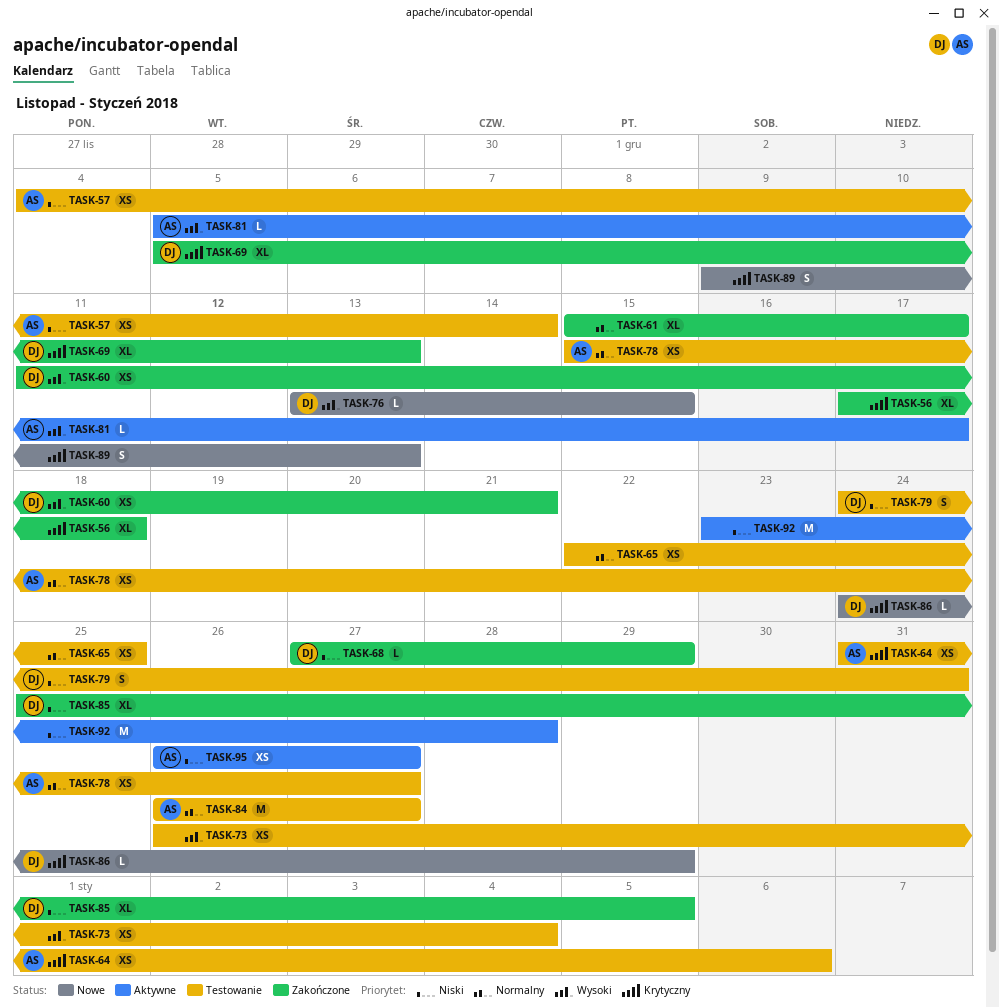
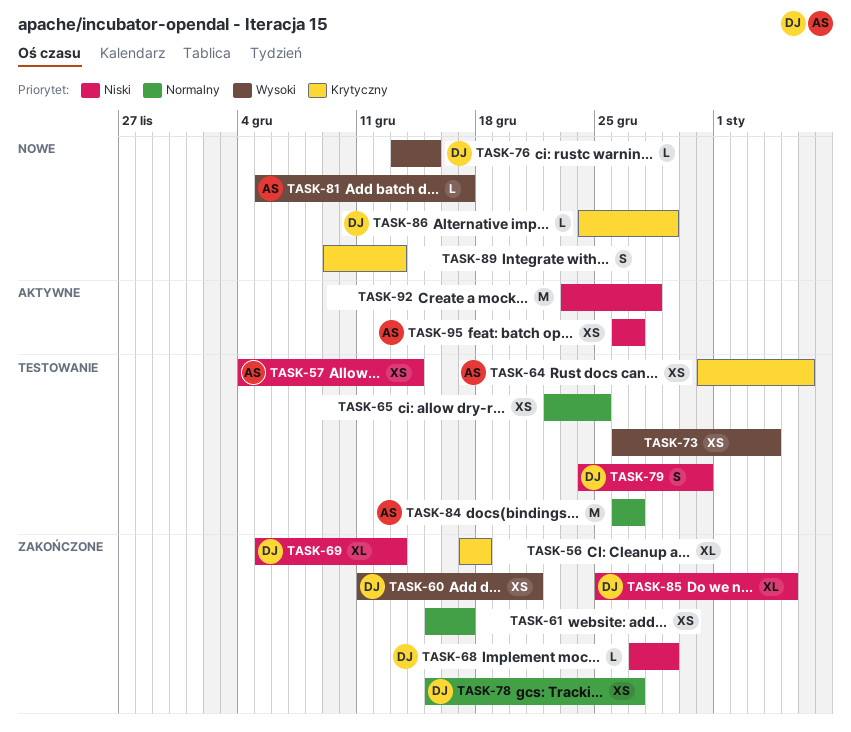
TASK-61, estimate: XL -> XS
TASK-69, priority: Krytyczny -> Niski
TASK-78, status: Testowanie -> Zakończone
TASK-78, owner: AS -> DJ
TASK-81, status: Aktywne -> Nowe

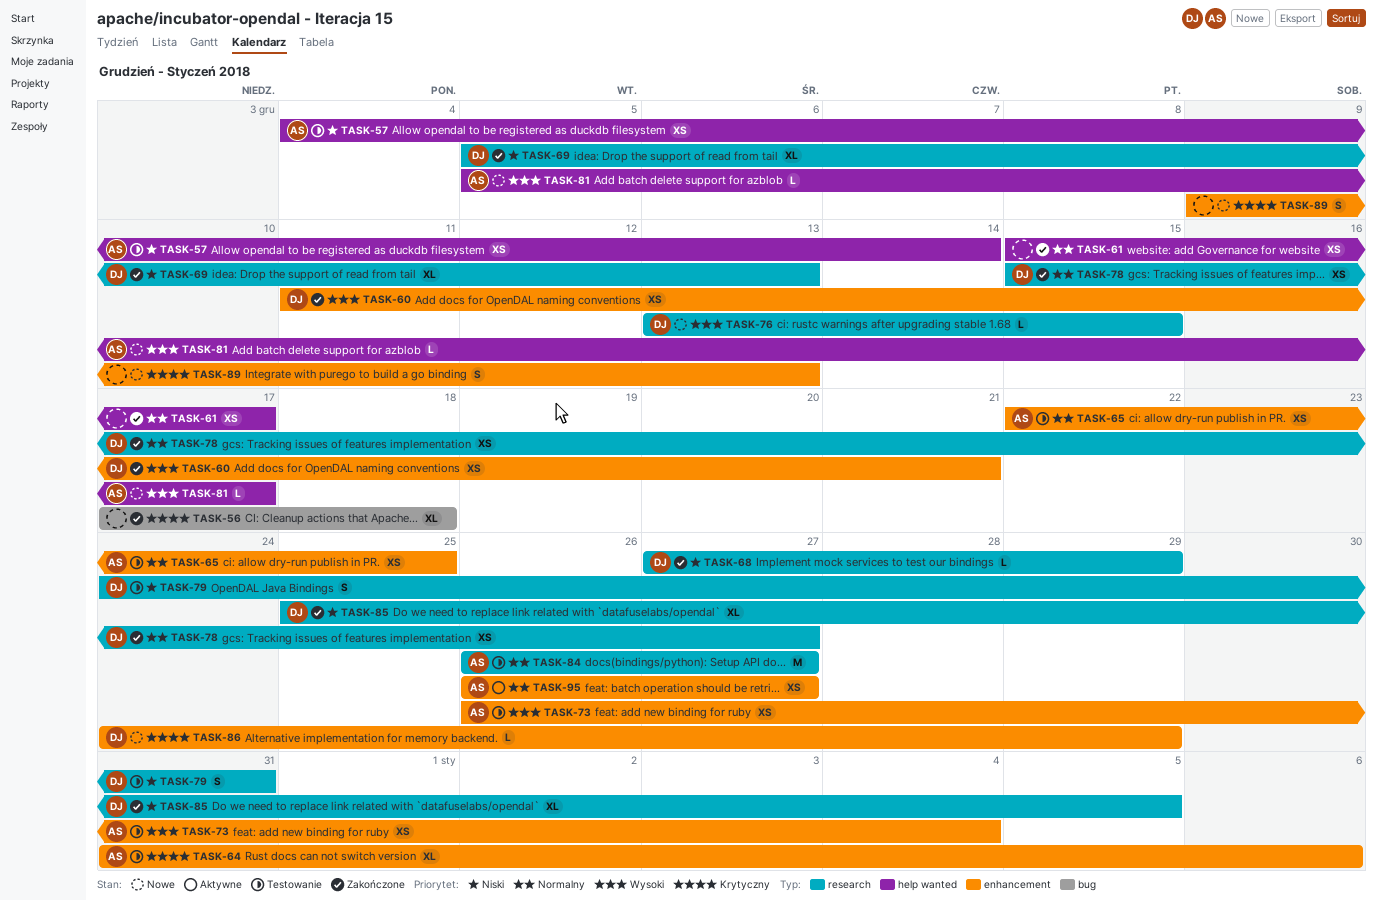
TASK-64, estimate: XS -> XL
TASK-65, owner: none -> AS
TASK-73, owner: none -> AS
TASK-92: present -> none
TASK-95, priority: Niski -> Normalny

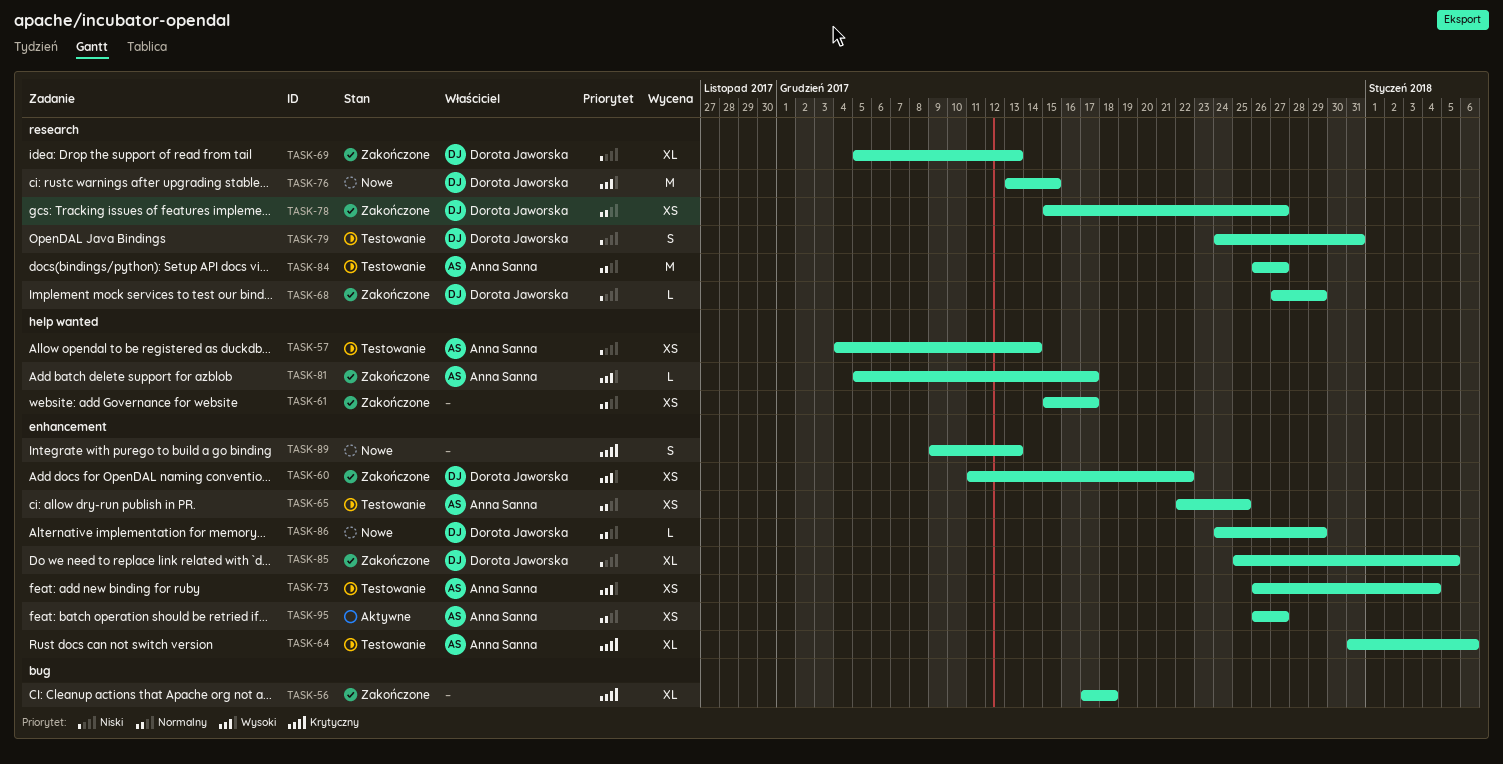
TASK-60, due: Dec 21 -> Dec 22
TASK-76, estimate: L -> M
TASK-81, status: Nowe -> Zakończone
TASK-85, label: research -> enhancement
TASK-86, priority: Krytyczny -> Normalny

